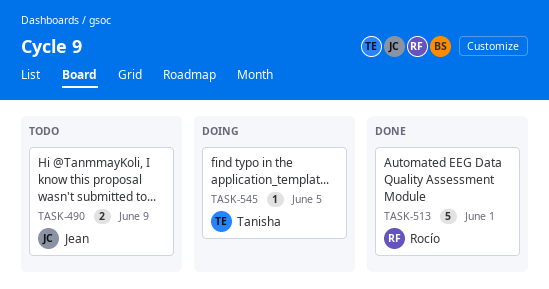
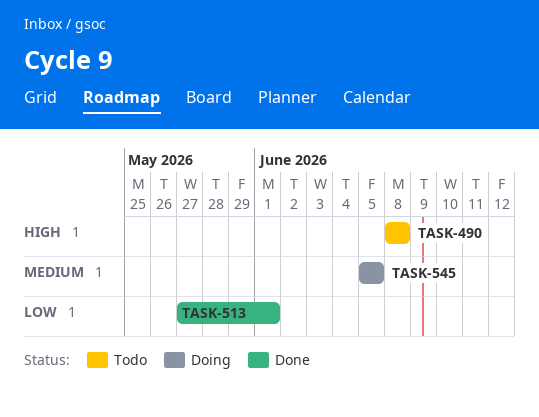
TASK-490, due: Jun 9 -> Jun 8

